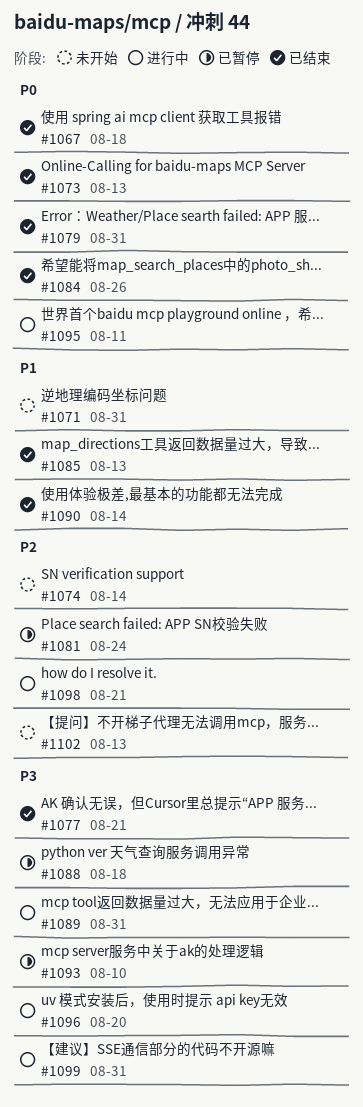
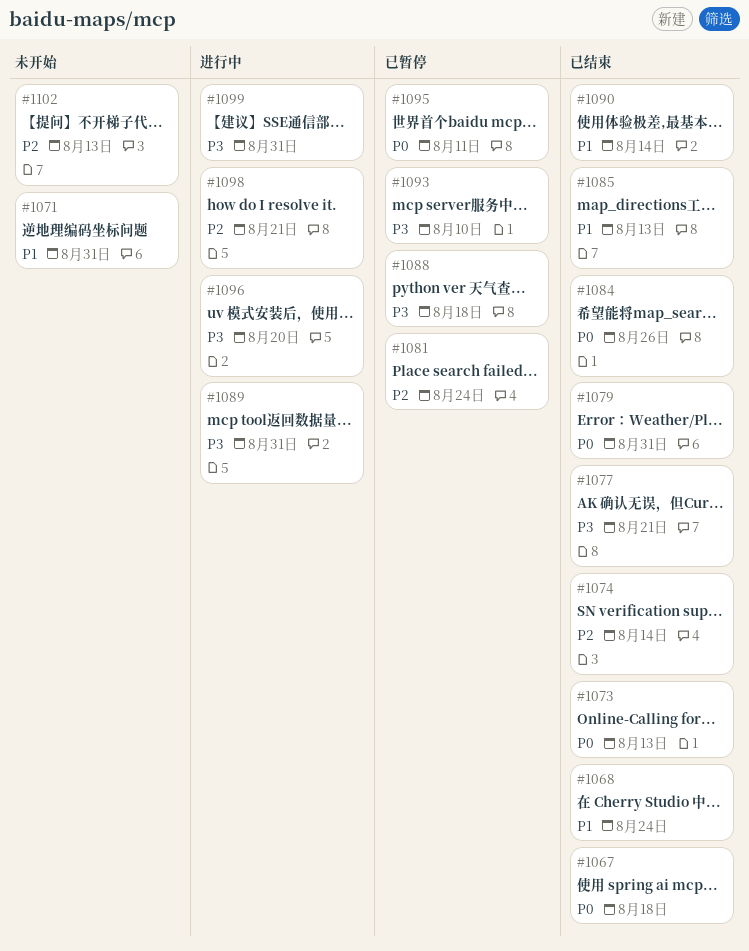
#1068: none -> present
#1074, status: 未开始 -> 已结束
#1095, status: 进行中 -> 已暂停

